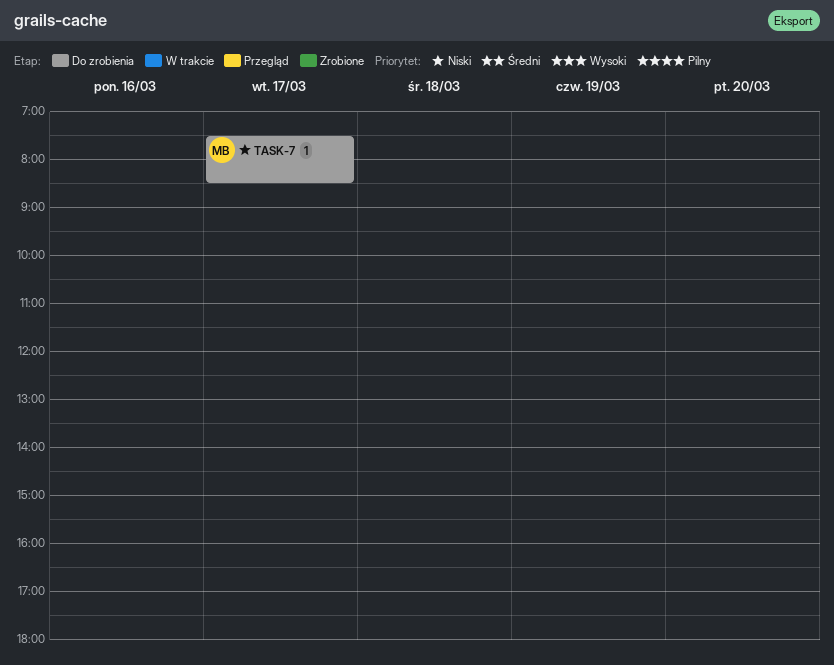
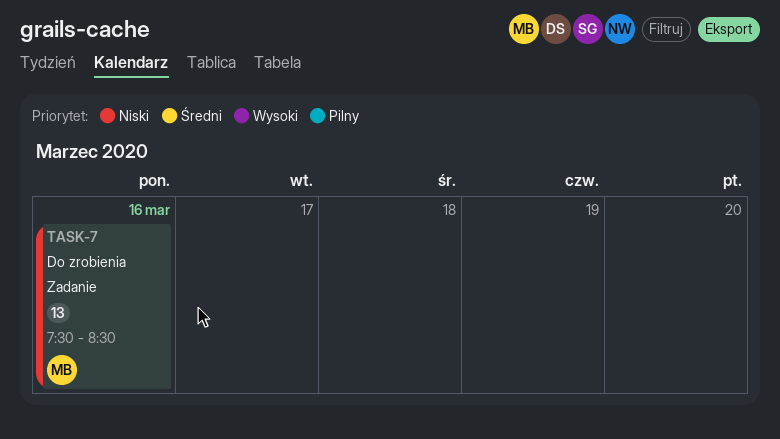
TASK-7, estimate: 1 -> 13
TASK-7, day: Mar 17 -> Mar 16

